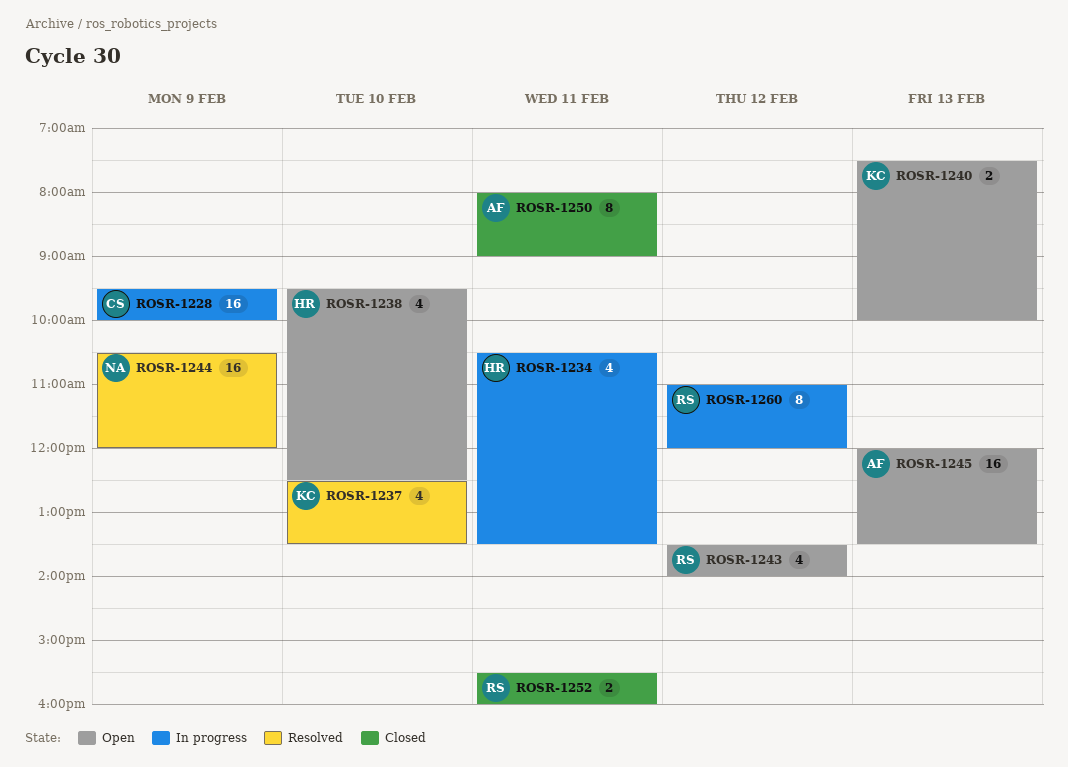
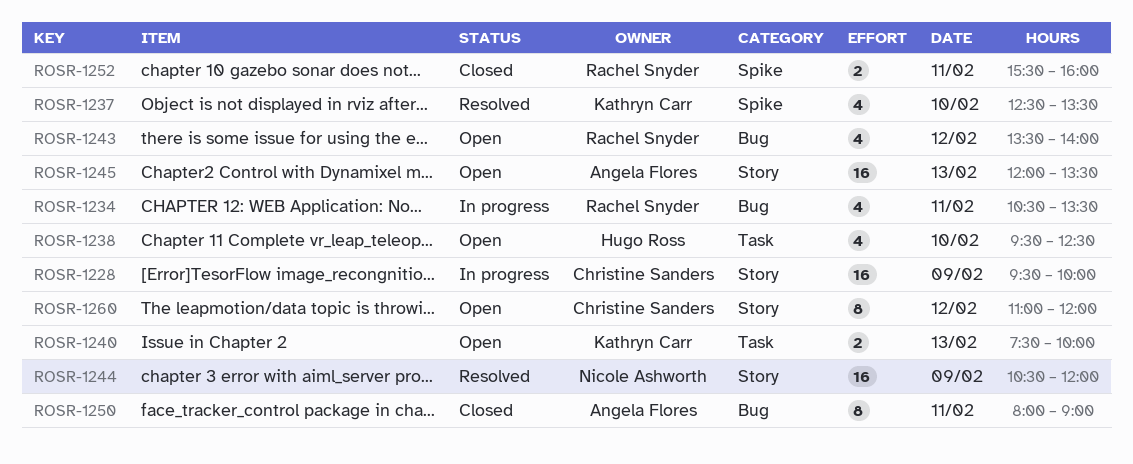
ROSR-1234, owner: Hugo Ross -> Rachel Snyder
ROSR-1260, status: In progress -> Open
ROSR-1260, owner: Rachel Snyder -> Christine Sanders

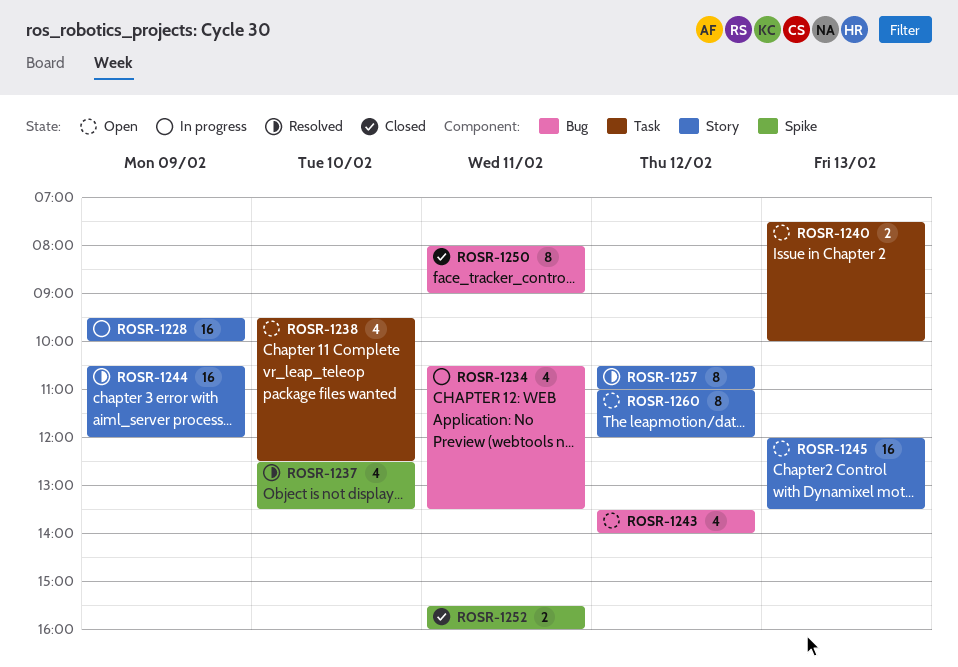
ROSR-1257: none -> present

